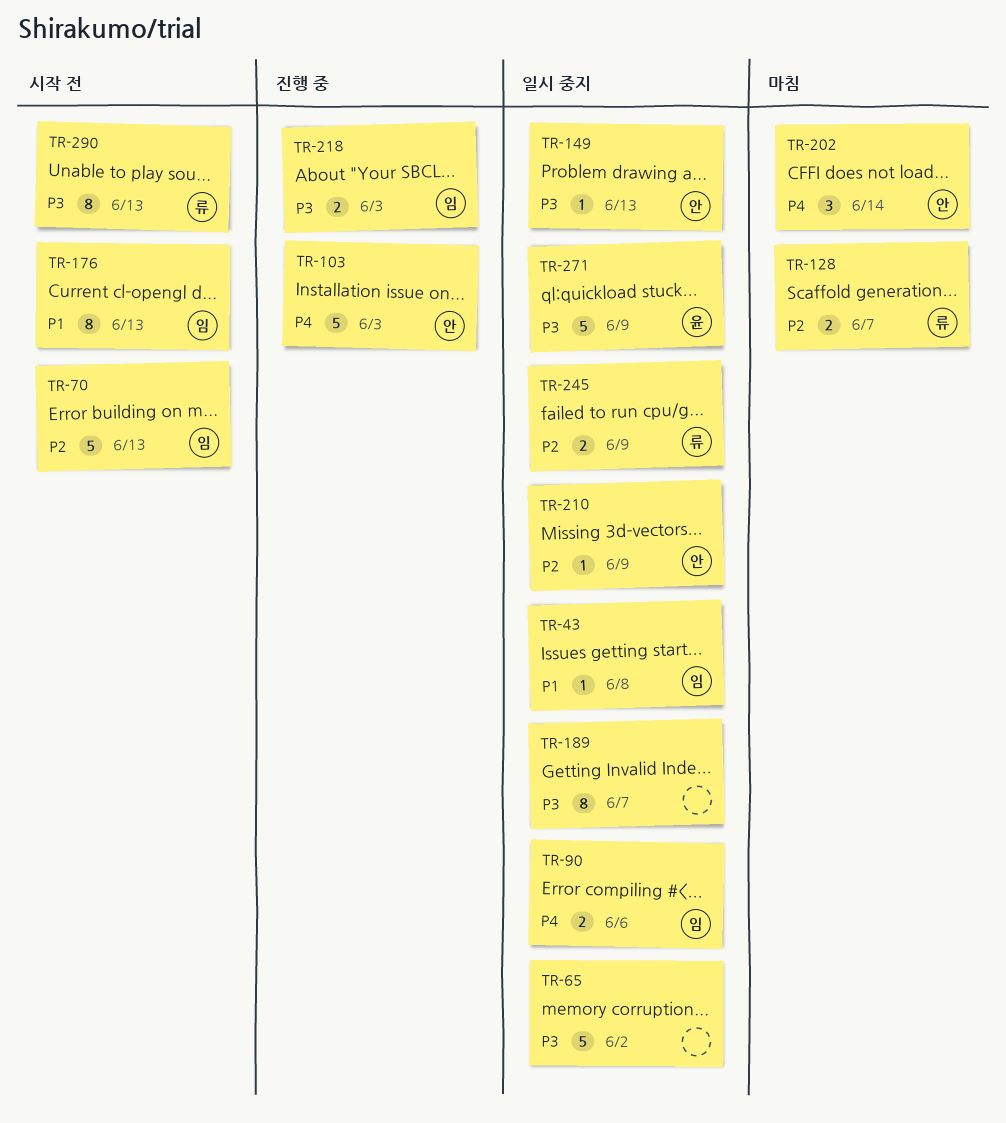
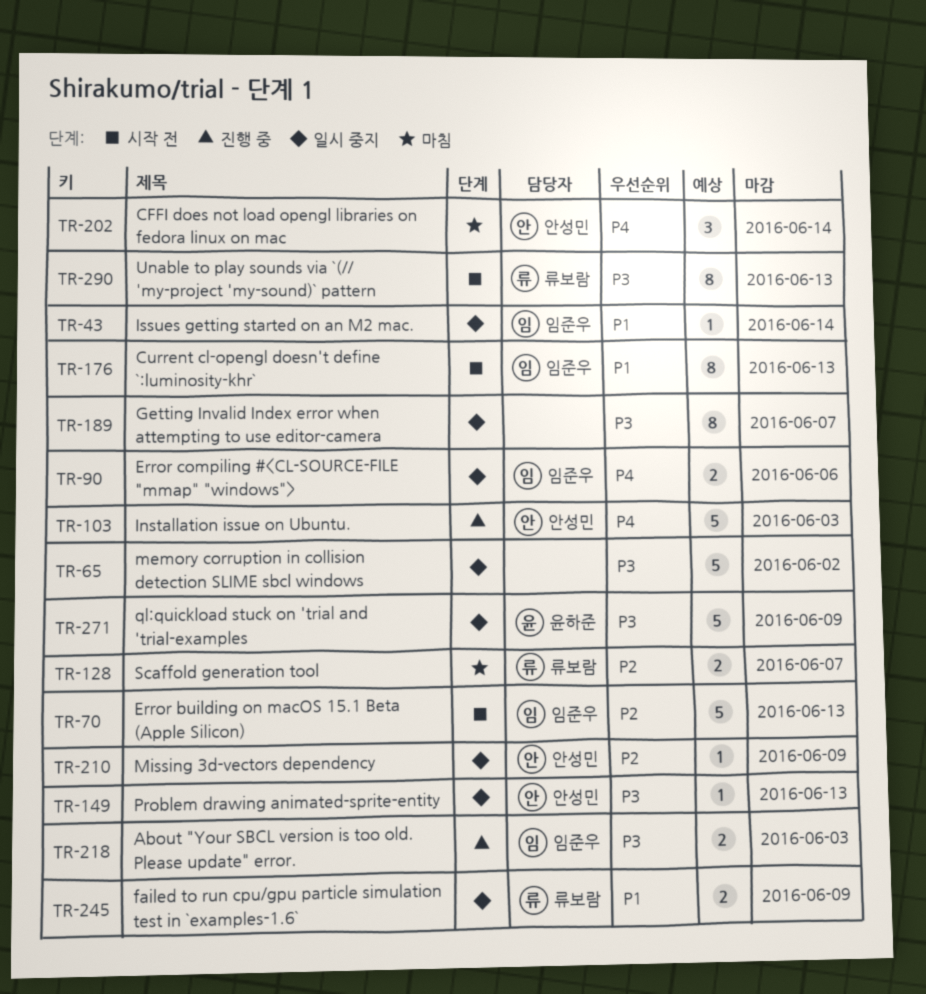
TR-43, due: Jun 8 -> Jun 14
TR-245, priority: P2 -> P1

